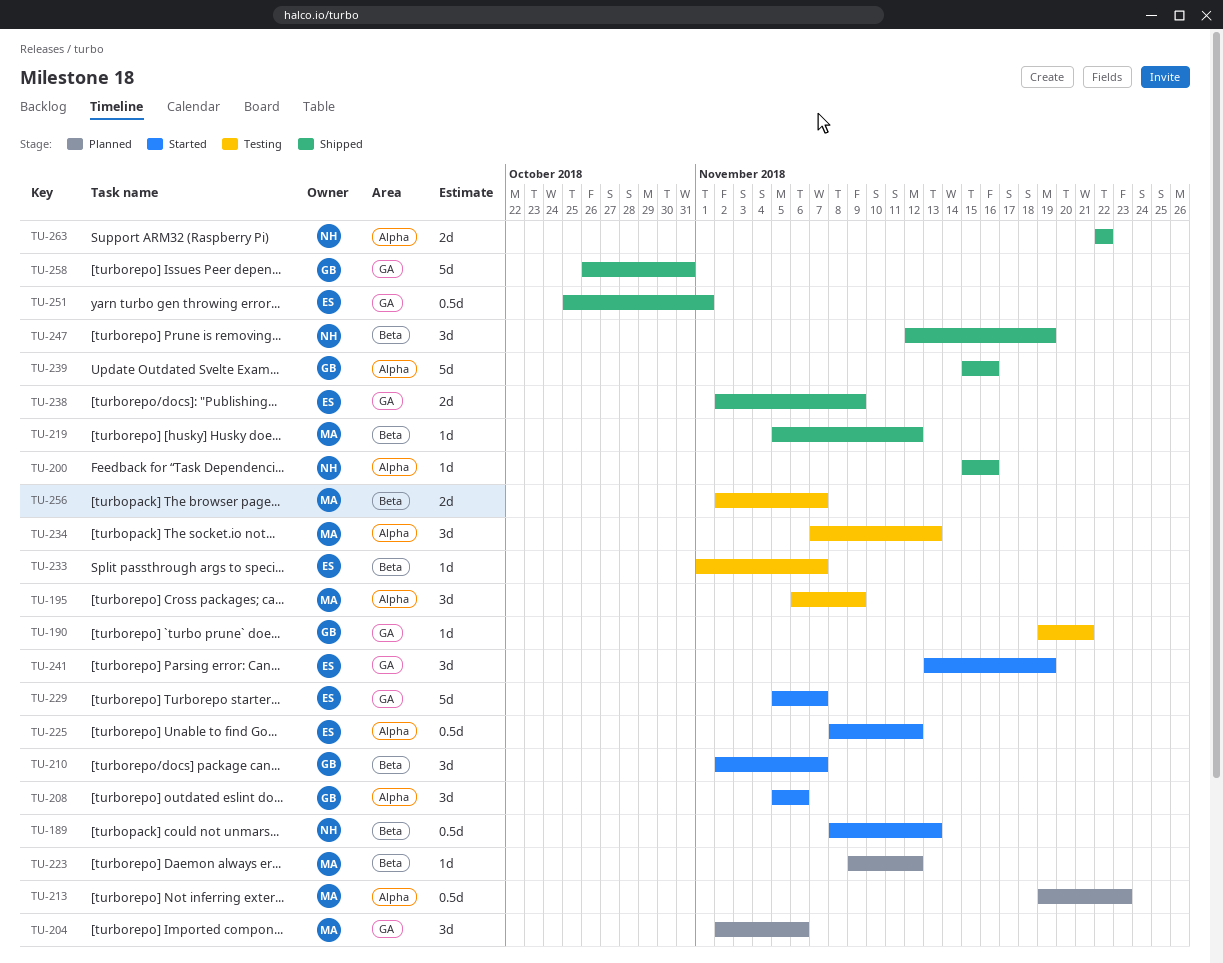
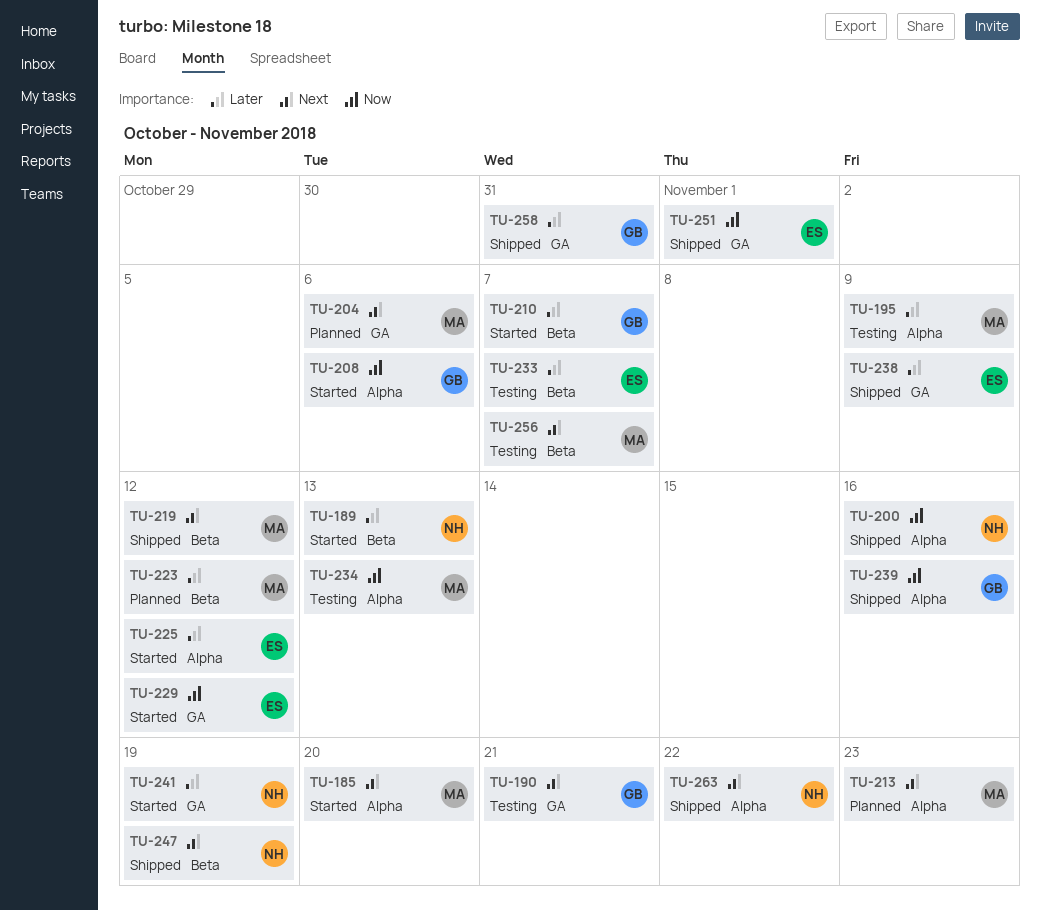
TU-185: none -> present
TU-229, due: Nov 7 -> Nov 12
TU-241, owner: ES -> NH

